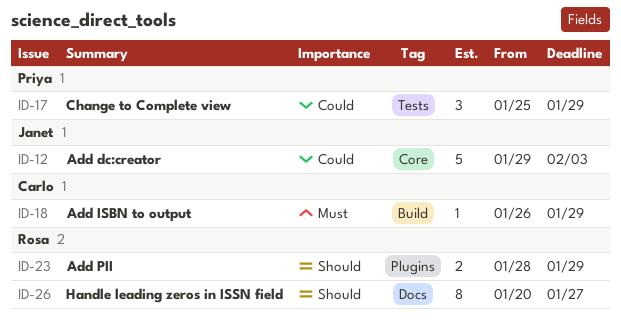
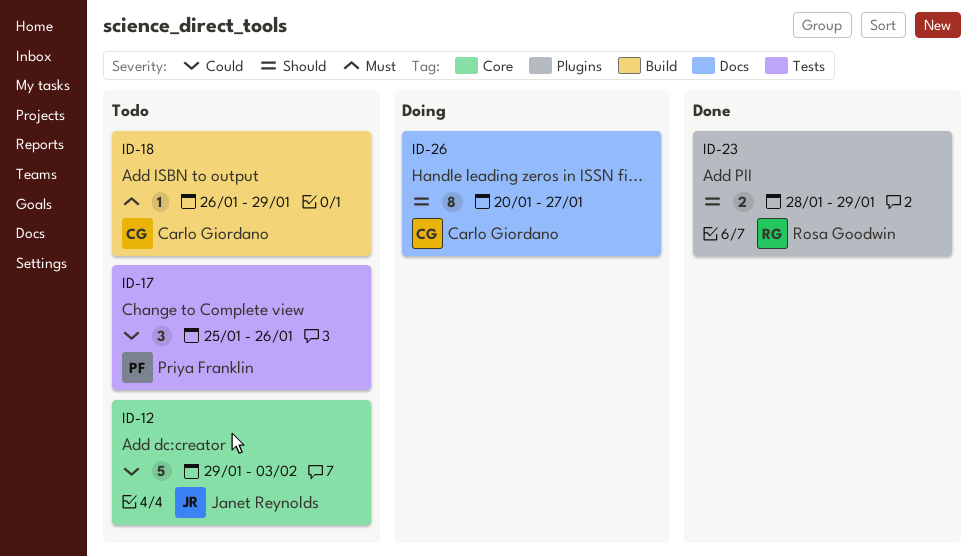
ID-17, due: Jan 29 -> Jan 26
ID-26, owner: Rosa Goodwin -> Carlo Giordano

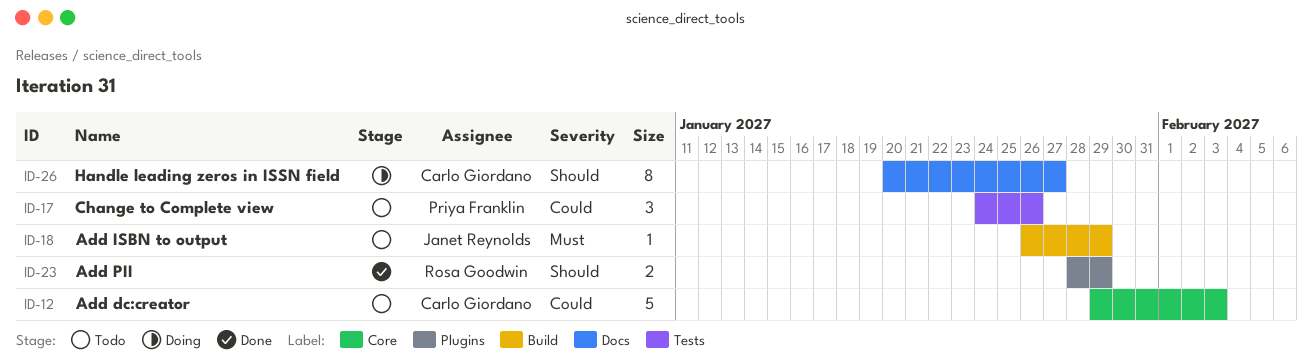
ID-12, owner: Janet Reynolds -> Carlo Giordano
ID-17, start: Jan 25 -> Jan 24
ID-18, owner: Carlo Giordano -> Janet Reynolds

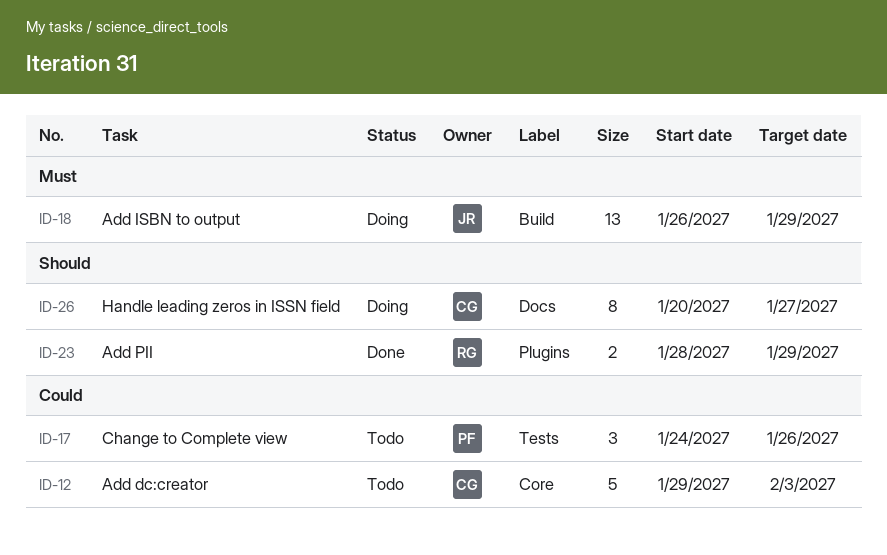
ID-18, status: Todo -> Doing
ID-18, estimate: 1 -> 13

